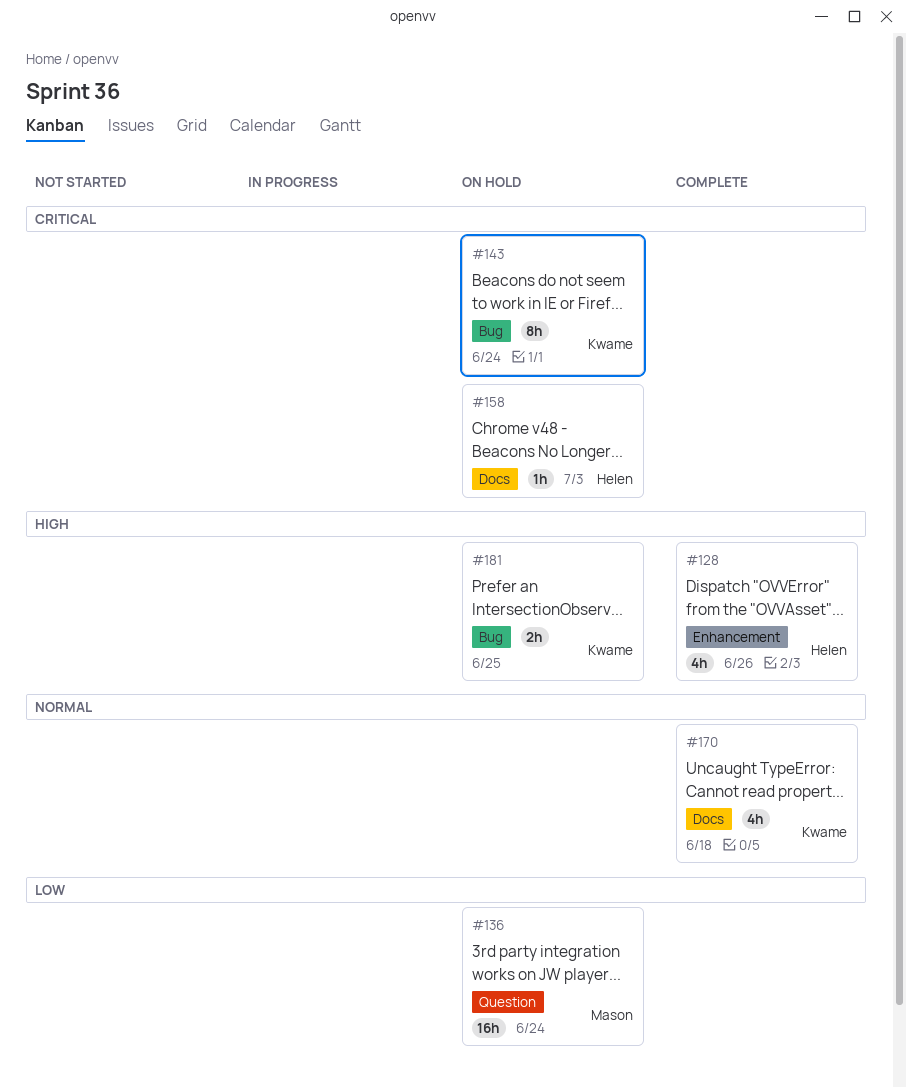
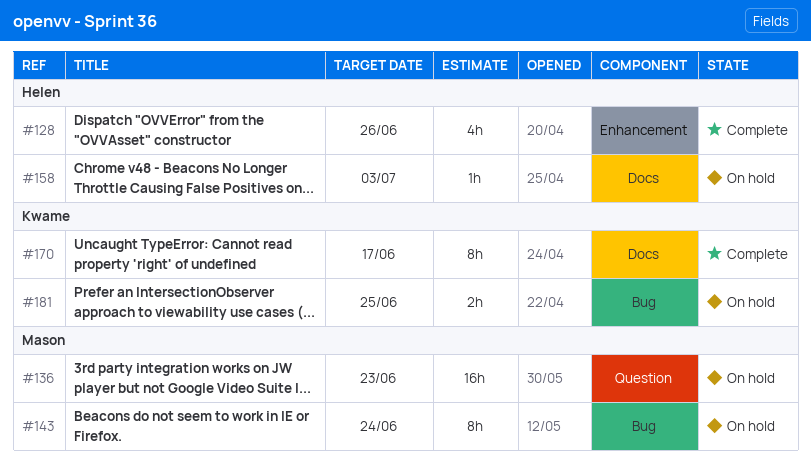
#136, due: Jun 24 -> Jun 23
#143, owner: Kwame -> Mason
#170, estimate: 4h -> 8h
#170, due: Jun 18 -> Jun 17

